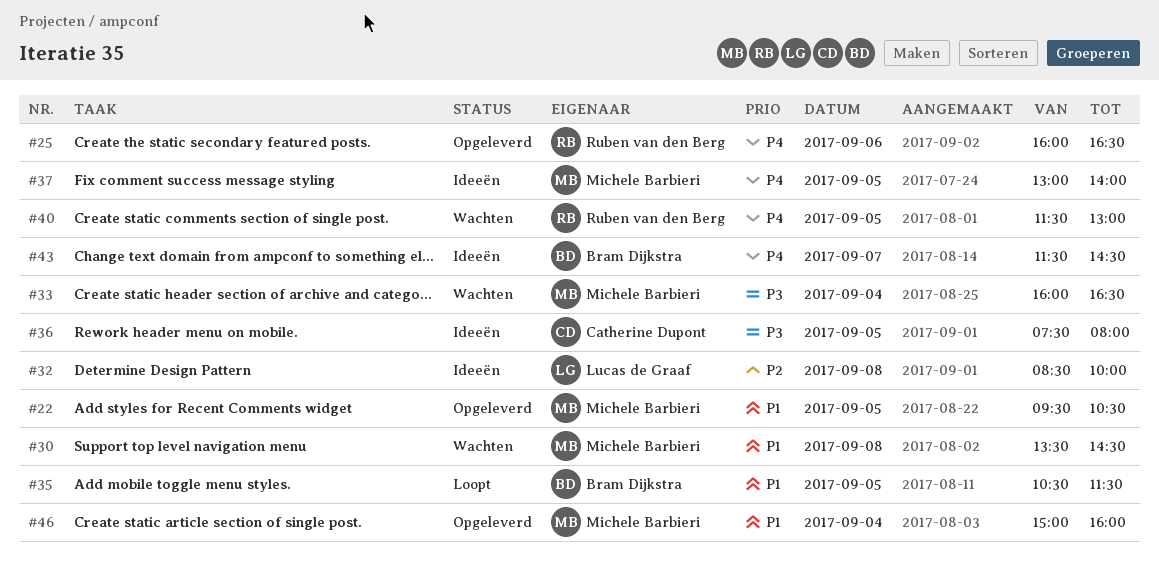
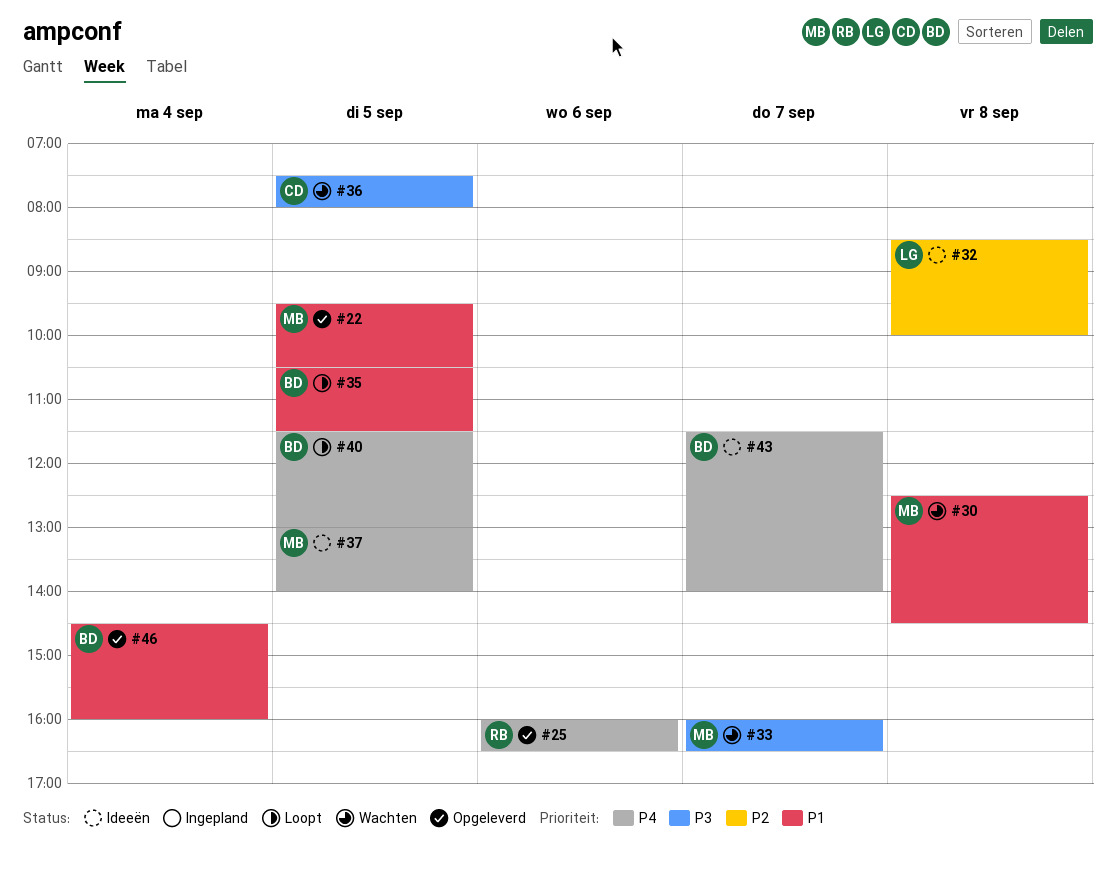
#30, begins: 13:30 -> 12:30
#33, day: Sep 4 -> Sep 7
#36, status: Ideeën -> Wachten
#40, status: Wachten -> Loopt
#40, owner: Ruben van den Berg -> Bram Dijkstra
#43, ends: 14:30 -> 14:00
#46, owner: Michele Barbieri -> Bram Dijkstra
#46, begins: 15:00 -> 14:30

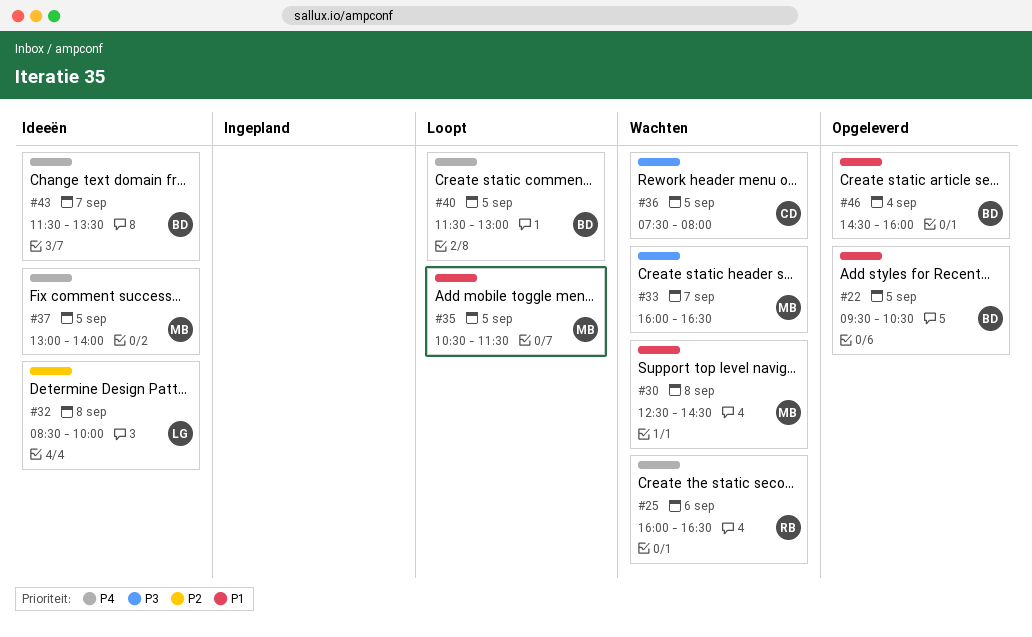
#22, owner: MB -> BD
#25, status: Opgeleverd -> Wachten
#35, owner: BD -> MB
#43, ends: 14:00 -> 13:30

